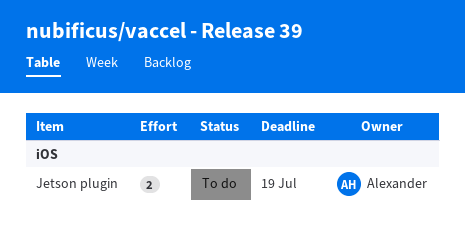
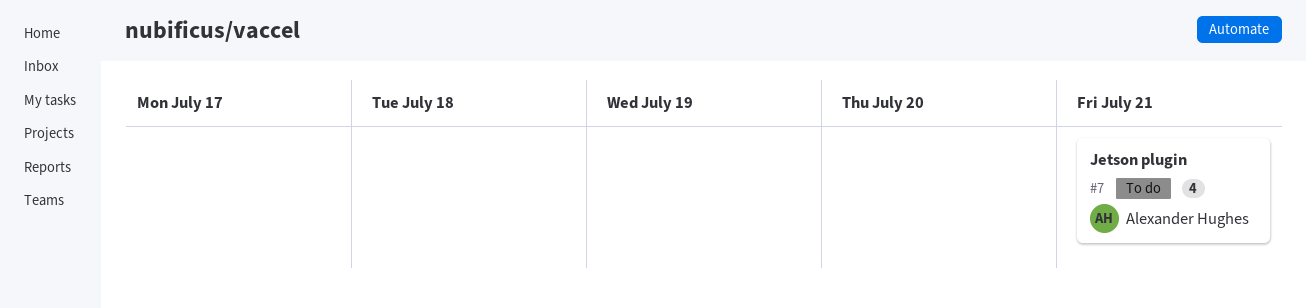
Jetson plugin, estimate: 2 -> 4
Jetson plugin, due: Jul 19 -> Jul 21

